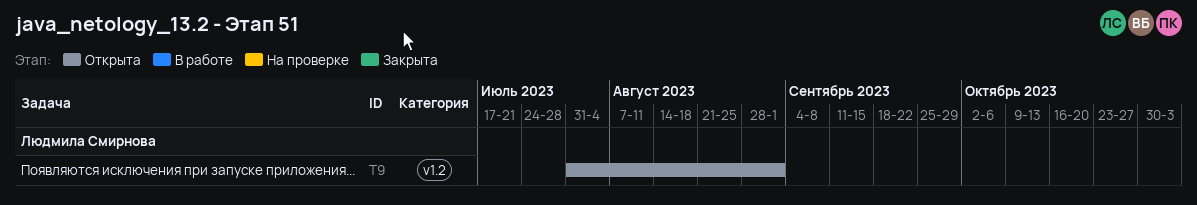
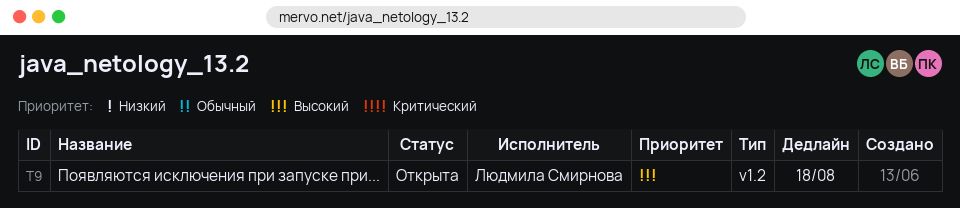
T9, due: Sep 1 -> Aug 18

